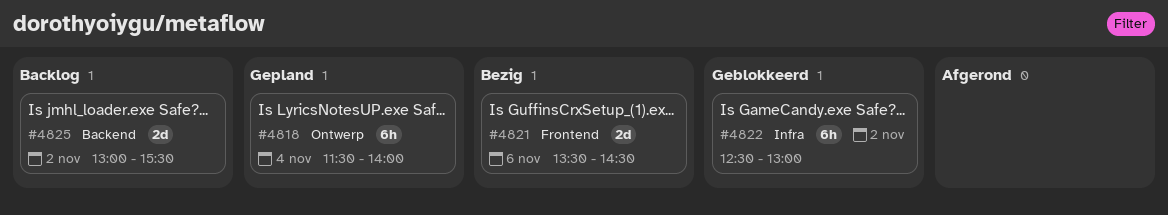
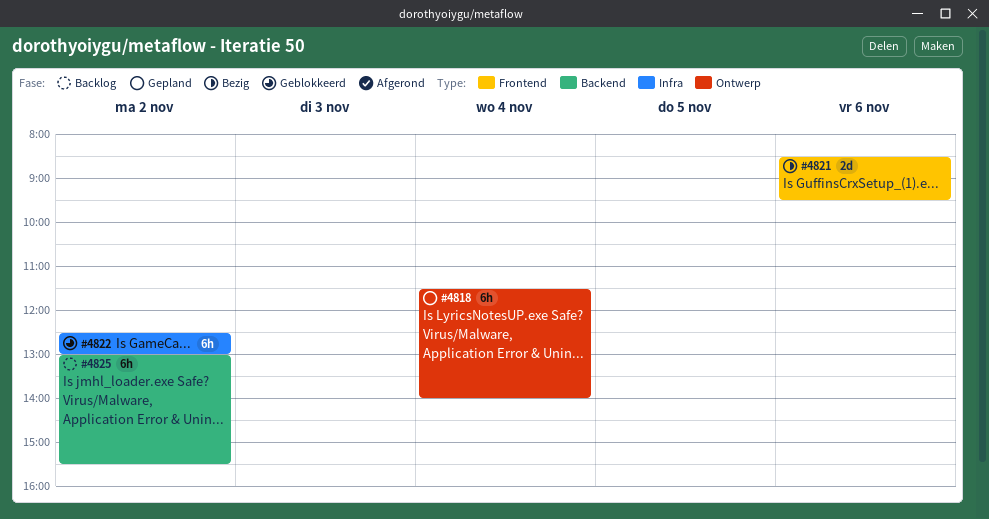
#4821, begins: 13:30 -> 08:30
#4821, ends: 14:30 -> 09:30
#4825, estimate: 2d -> 6h

